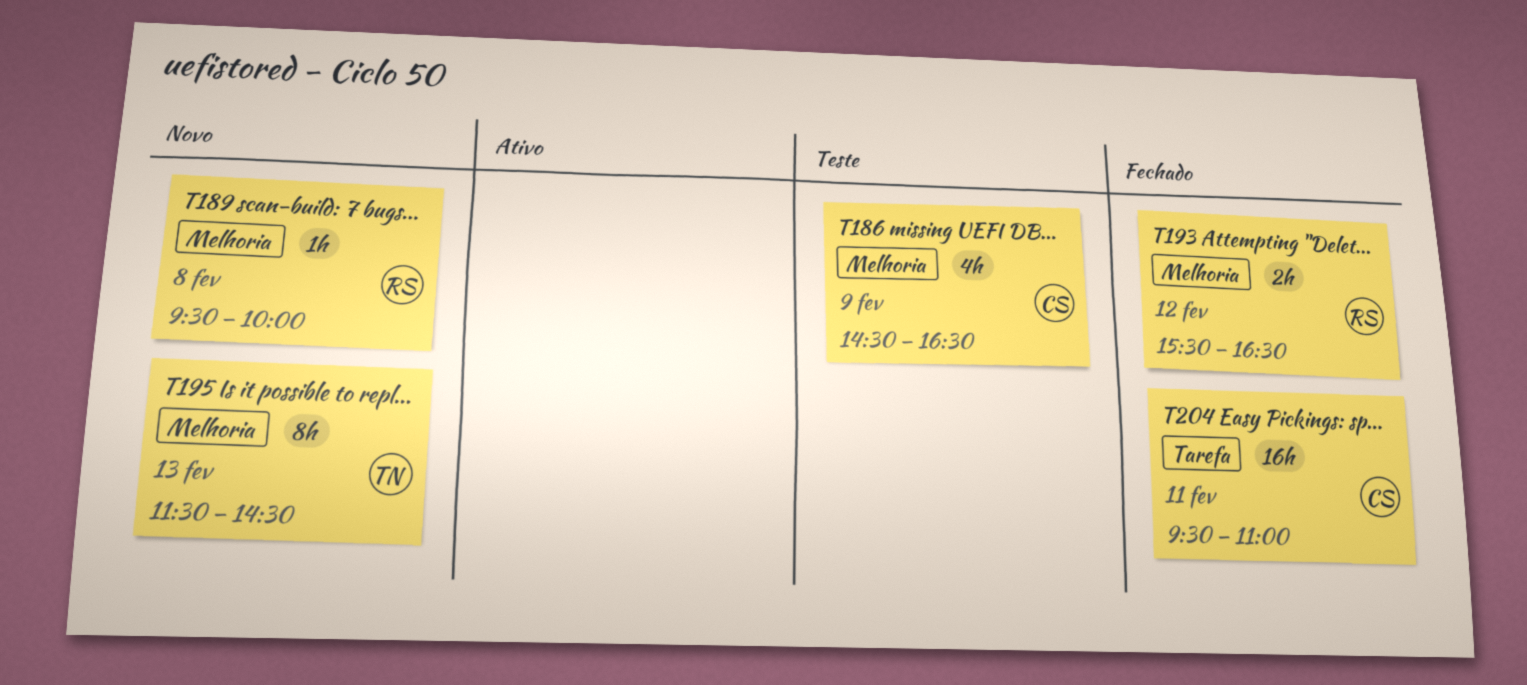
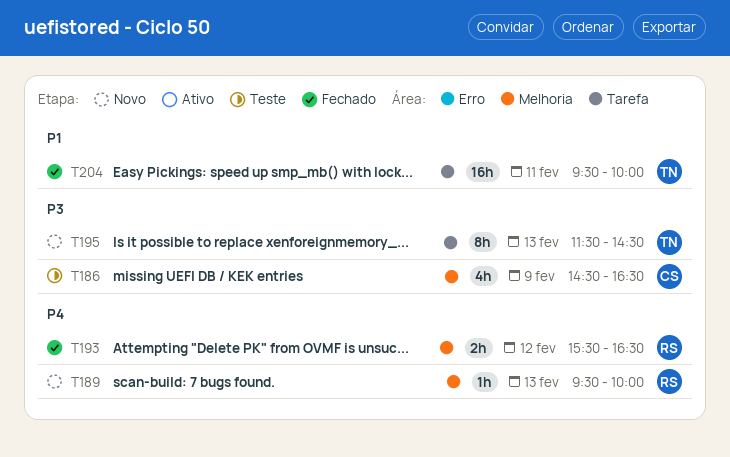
T189, day: Feb 8 -> Feb 13
T195, label: Melhoria -> Tarefa
T204, owner: CS -> TN
T204, ends: 11:00 -> 10:00

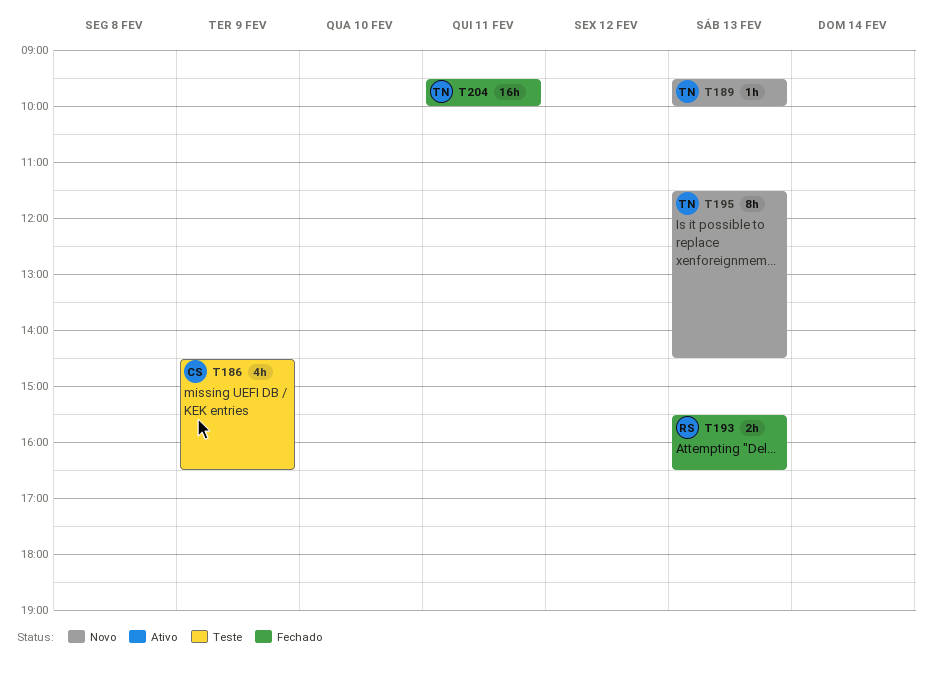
T189, owner: RS -> TN
T193, day: Feb 12 -> Feb 13

